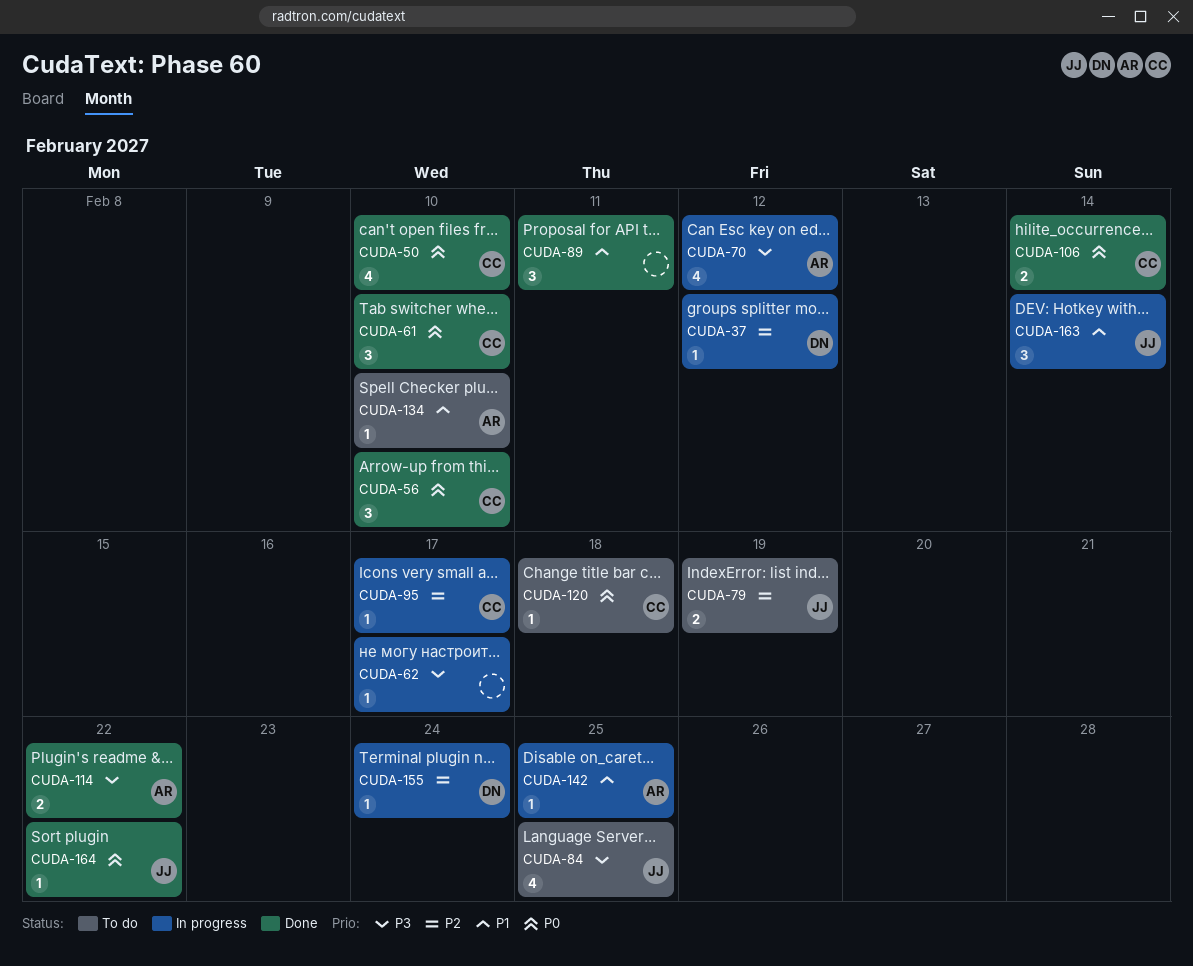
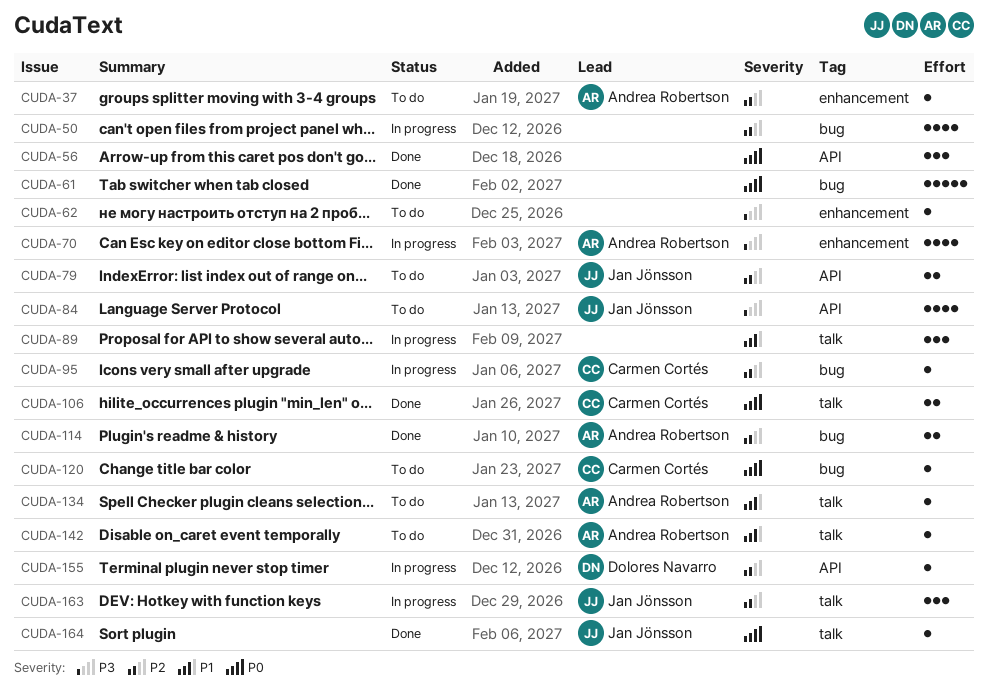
CUDA-37, status: In progress -> To do
CUDA-37, owner: Dolores Navarro -> Andrea Robertson
CUDA-50, status: Done -> In progress
CUDA-50, owner: Carmen Cortés -> none
CUDA-50, priority: P0 -> P2
CUDA-56, owner: Carmen Cortés -> none
CUDA-61, owner: Carmen Cortés -> none
CUDA-61, estimate: 3 -> 5
CUDA-62, status: In progress -> To do
CUDA-89, status: Done -> In progress
CUDA-114, priority: P3 -> P2
CUDA-142, status: In progress -> To do
CUDA-163, priority: P1 -> P2

